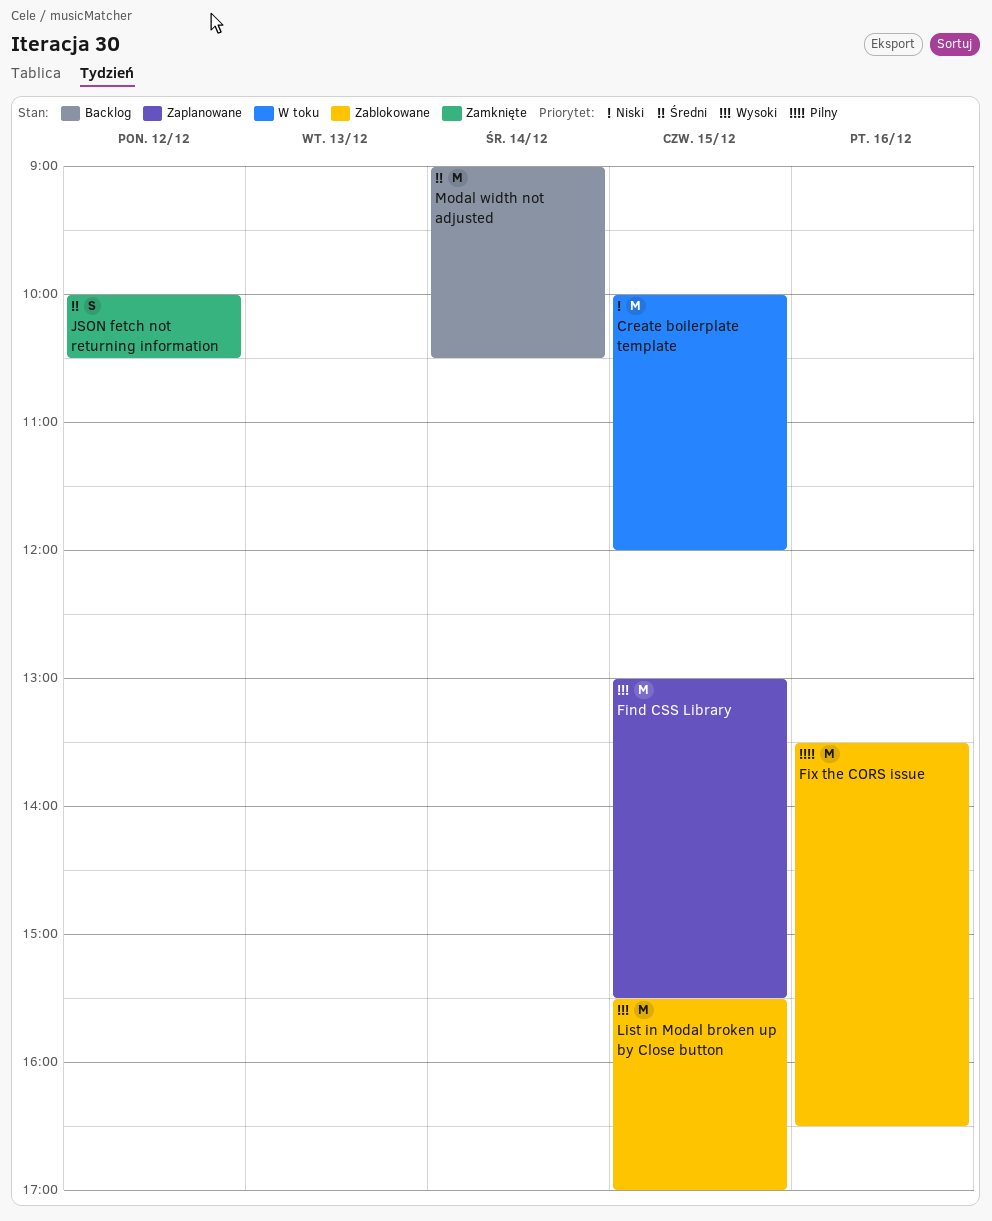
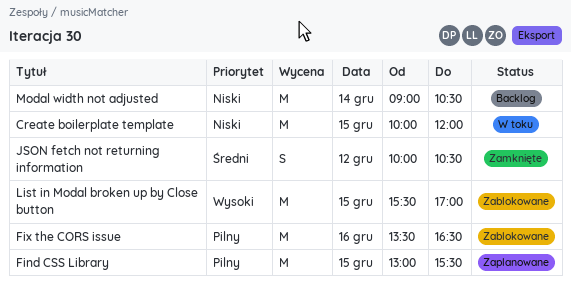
Find CSS Library, priority: Wysoki -> Pilny
Modal width not adjusted, priority: Średni -> Niski

